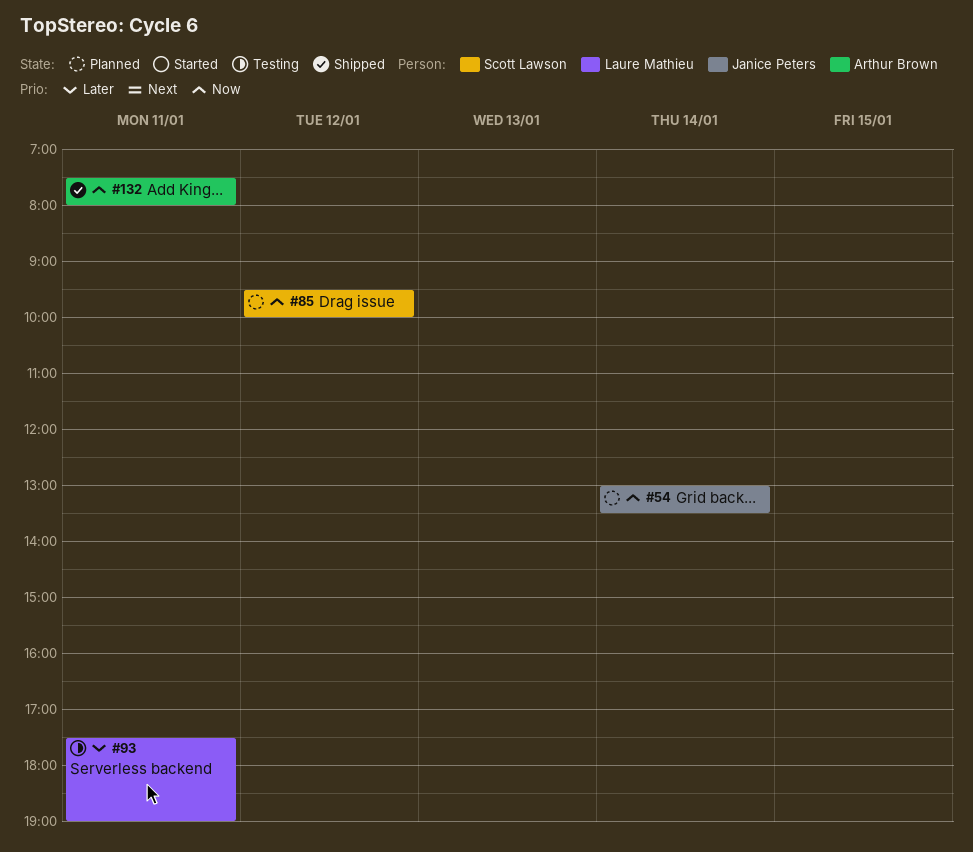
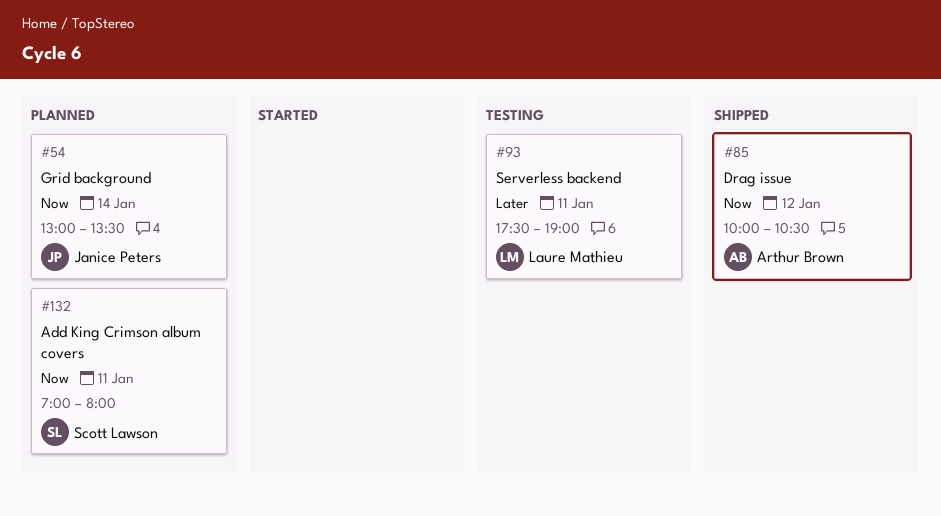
#85, status: Planned -> Shipped
#85, owner: Scott Lawson -> Arthur Brown
#85, begins: 09:30 -> 10:00
#85, ends: 10:00 -> 10:30
#132, status: Shipped -> Planned
#132, owner: Arthur Brown -> Scott Lawson
#132, begins: 07:30 -> 07:00

